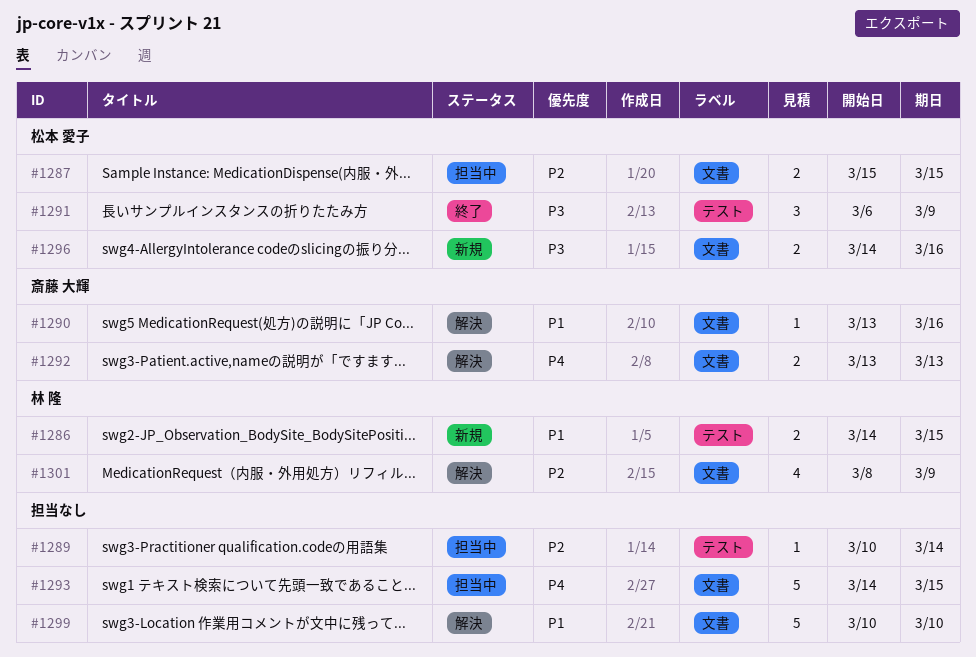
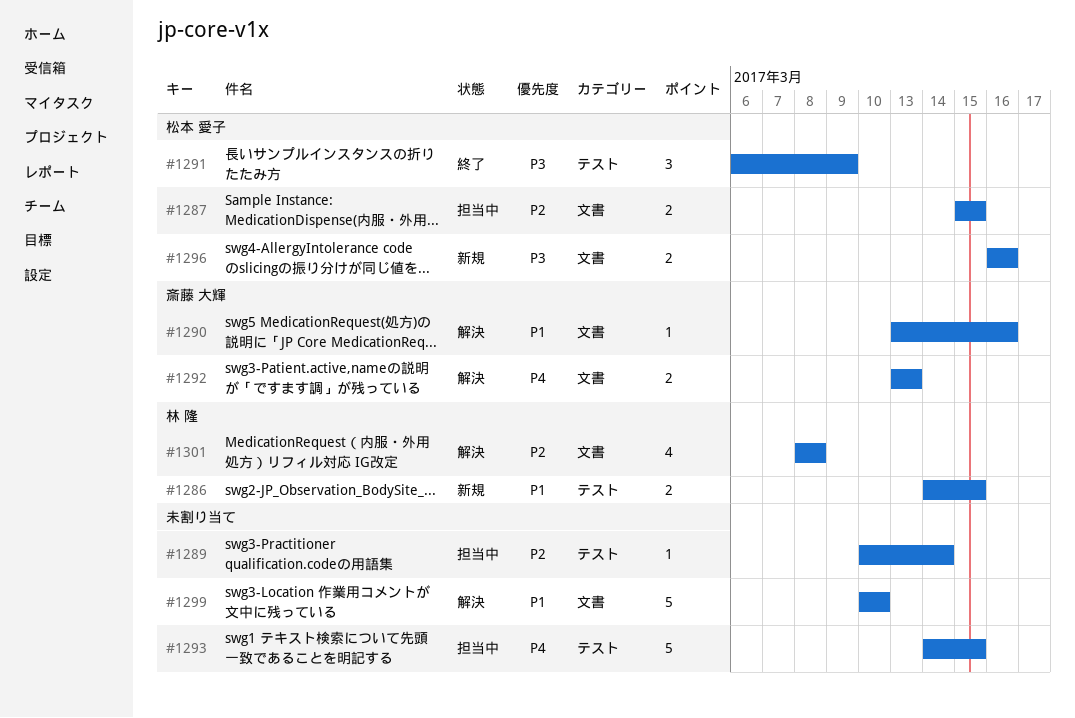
#1293, label: 文書 -> テスト
#1296, start: Mar 14 -> Mar 16
#1301, due: Mar 9 -> Mar 8

